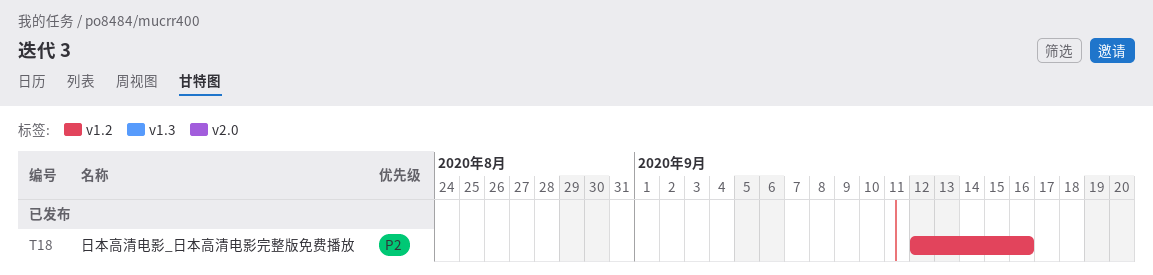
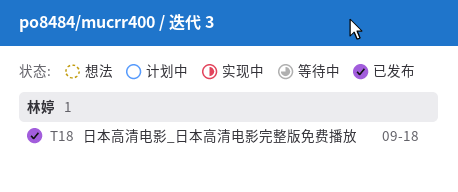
T18, due: Sep 16 -> Sep 18

